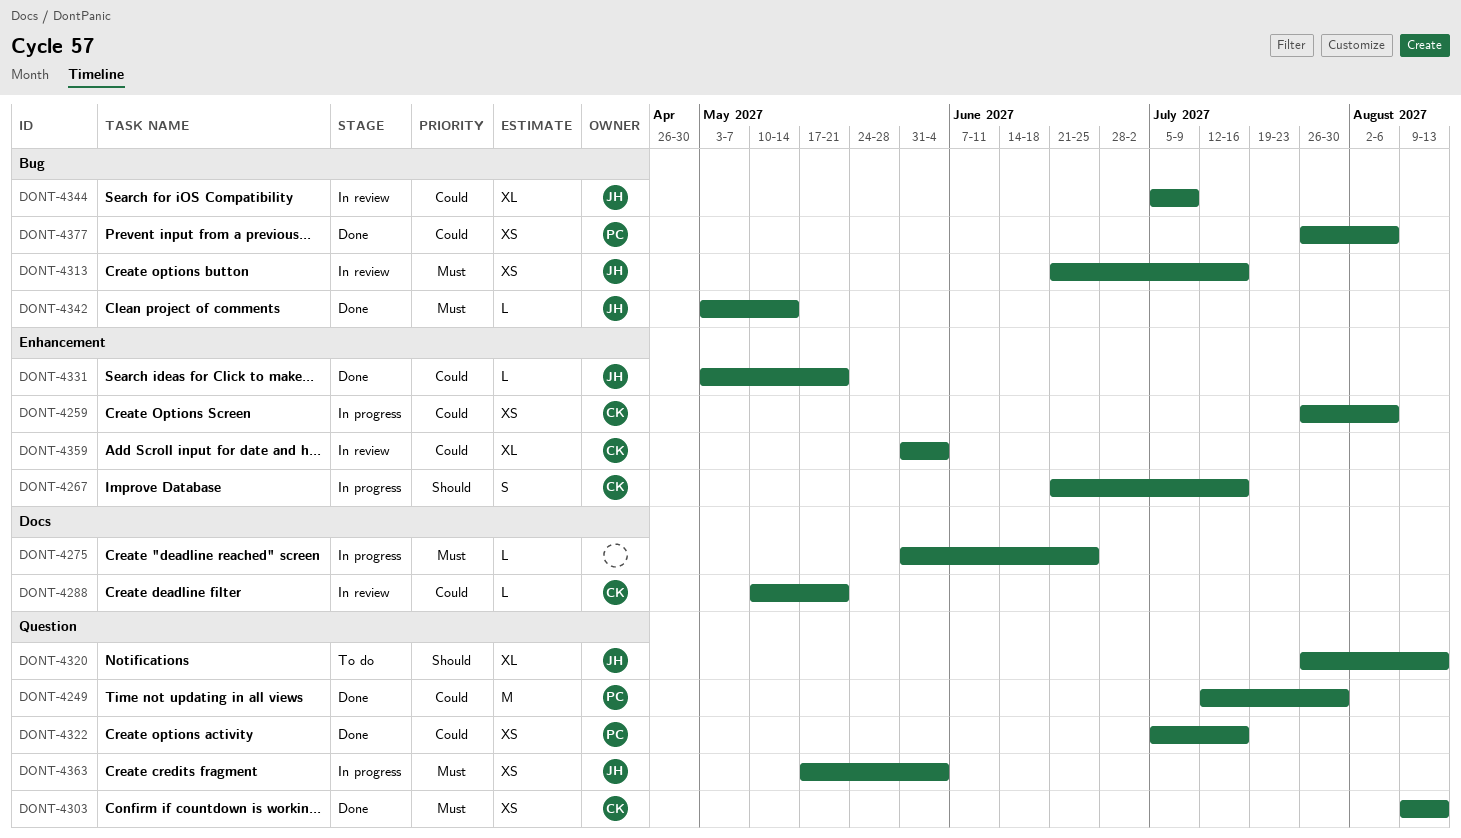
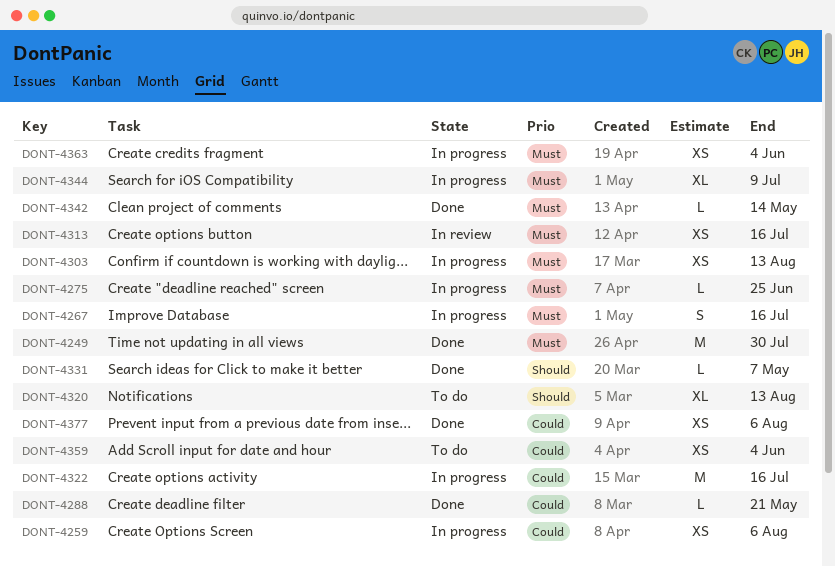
DONT-4249, priority: Could -> Must
DONT-4267, priority: Should -> Must
DONT-4288, status: In review -> Done
DONT-4303, status: Done -> In progress
DONT-4322, status: Done -> In progress
DONT-4322, estimate: XS -> M
DONT-4331, priority: Could -> Should
DONT-4331, due: May 21 -> May 7
DONT-4344, status: In review -> In progress
DONT-4344, priority: Could -> Must
DONT-4359, status: In review -> To do
DONT-4359, estimate: XL -> XS

